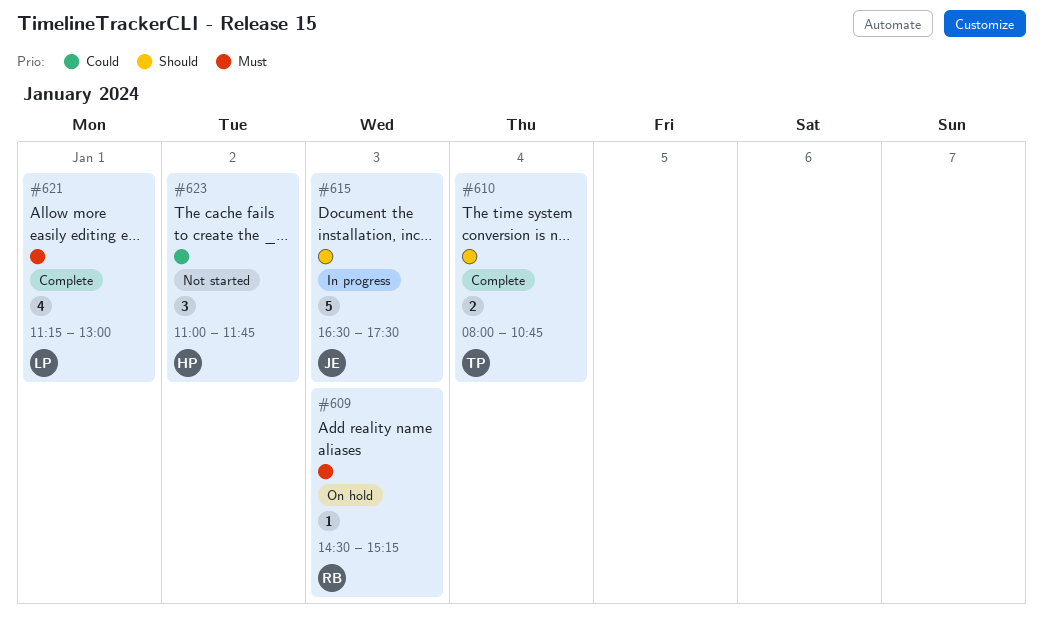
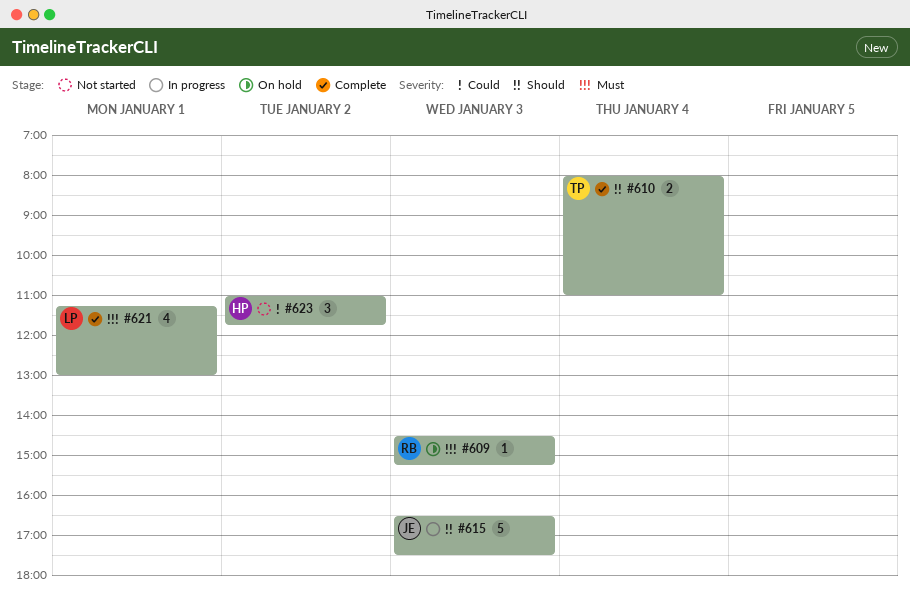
#610, ends: 10:45 -> 11:00

